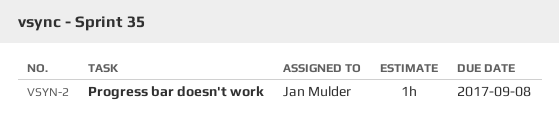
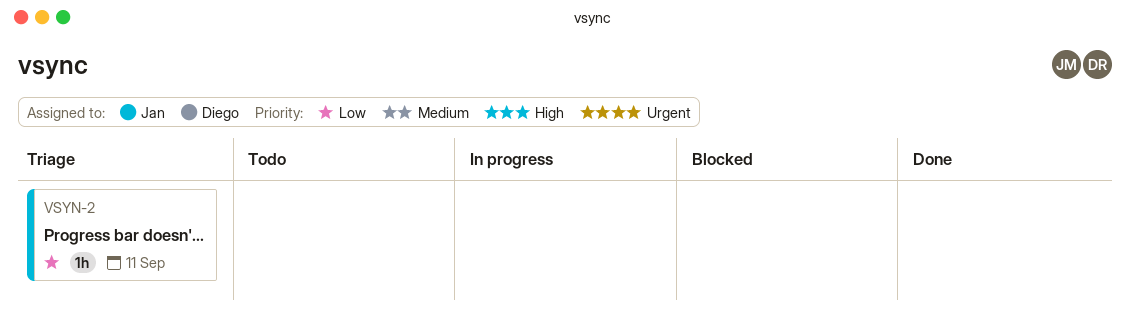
VSYN-2, due: Sep 8 -> Sep 11

